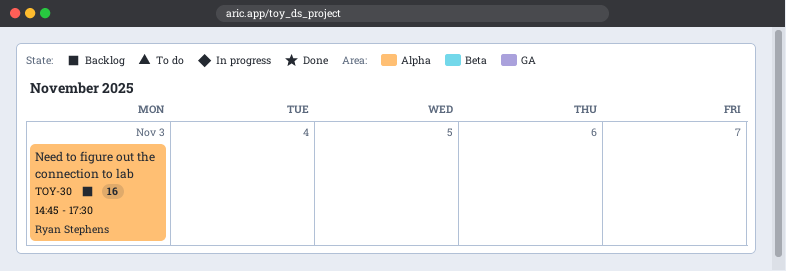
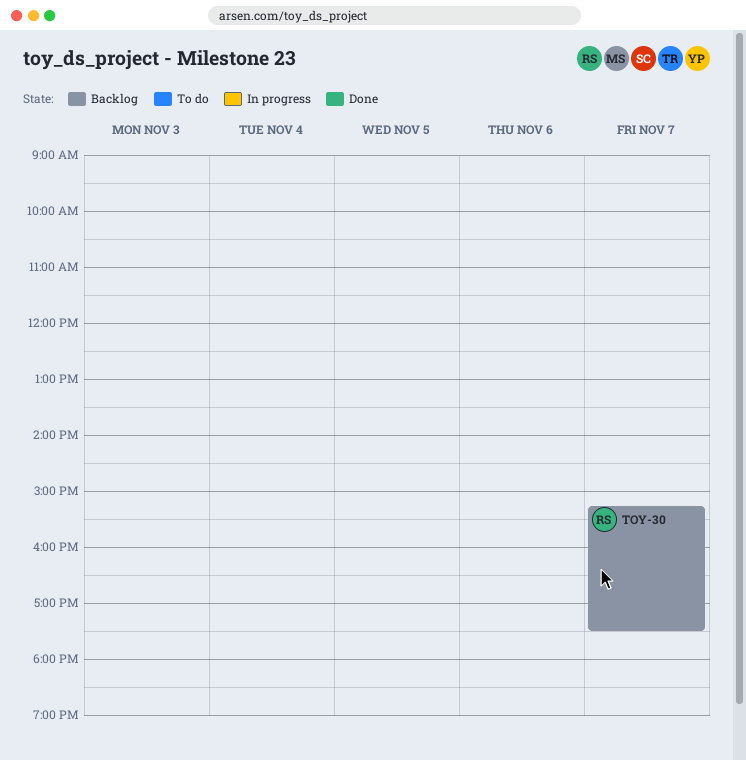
TOY-30, day: Nov 3 -> Nov 7
TOY-30, begins: 14:45 -> 15:15

